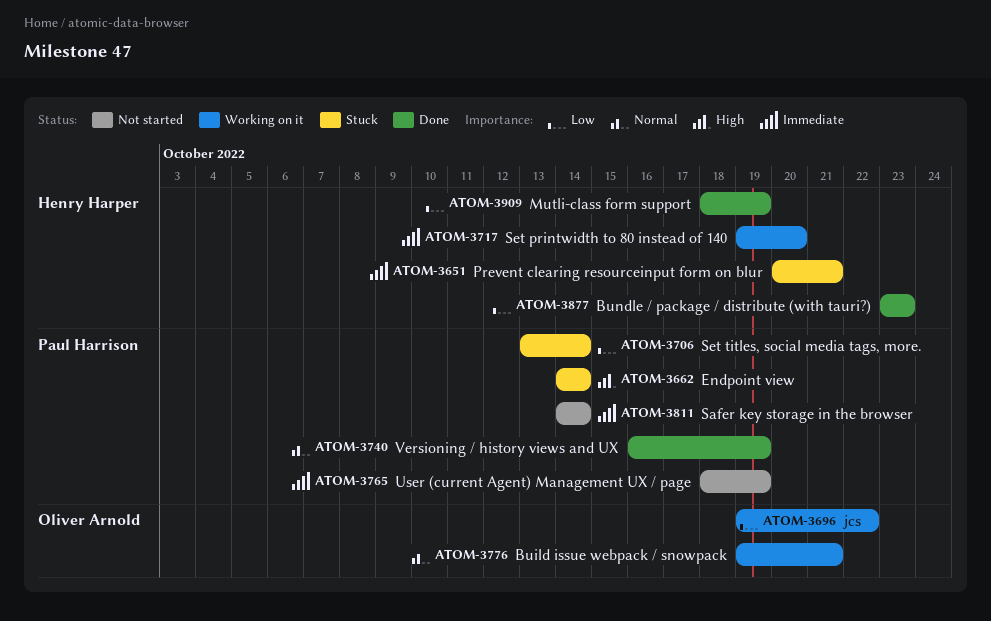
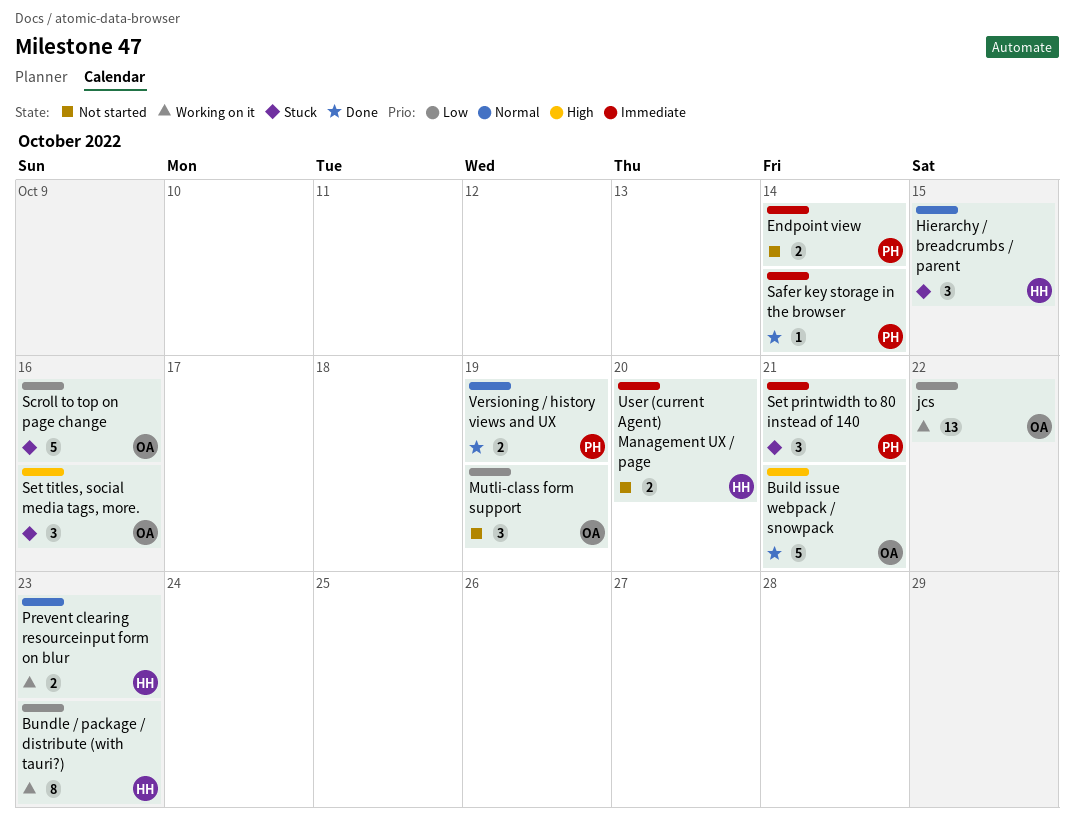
Build issue webpack / snowpack, status: Working on it -> Done
Build issue webpack / snowpack, priority: Normal -> High
Bundle / package / distribute (with tauri?), status: Done -> Working on it
Endpoint view, status: Stuck -> Not started
Endpoint view, priority: High -> Immediate
Hierarchy / breadcrumbs / parent: none -> present
Mutli-class form support, status: Done -> Not started
Mutli-class form support, owner: Henry Harper -> Oliver Arnold
Prevent clearing resourceinput form on blur, status: Stuck -> Working on it
Prevent clearing resourceinput form on blur, priority: Immediate -> Normal
Prevent clearing resourceinput form on blur, due: Oct 21 -> Oct 23
Safer key storage in the browser, status: Not started -> Done
Scroll to top on page change: none -> present
Set printwidth to 80 instead of 140, status: Working on it -> Stuck
Set printwidth to 80 instead of 140, owner: Henry Harper -> Paul Harrison
Set printwidth to 80 instead of 140, due: Oct 20 -> Oct 21
Set titles, social media tags, more., owner: Paul Harrison -> Oliver Arnold
Set titles, social media tags, more., priority: Low -> High
Set titles, social media tags, more., due: Oct 14 -> Oct 16
User (current Agent) Management UX / page, owner: Paul Harrison -> Henry Harper
User (current Agent) Management UX / page, due: Oct 19 -> Oct 20

